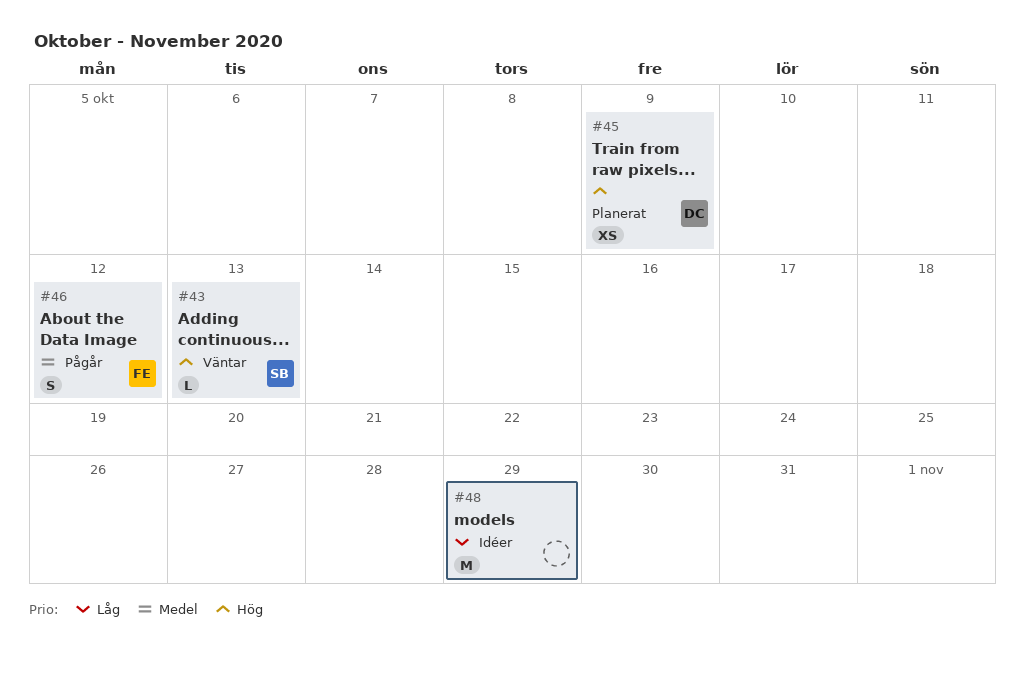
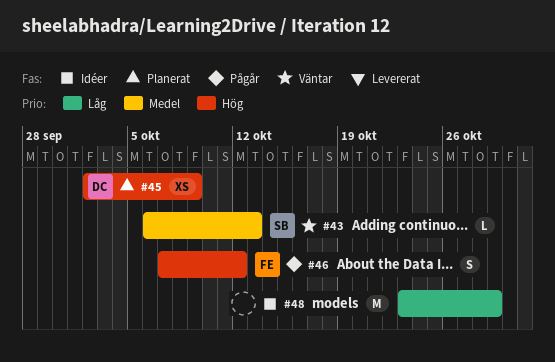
#43, priority: Hög -> Medel
#46, priority: Medel -> Hög

